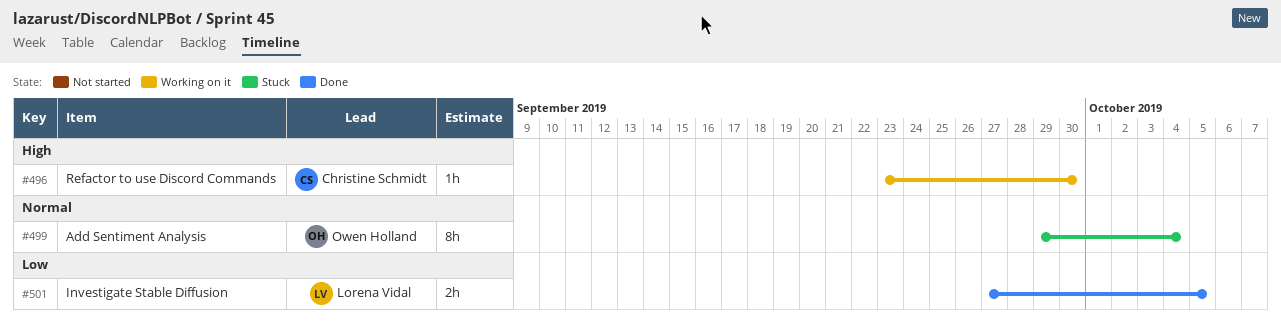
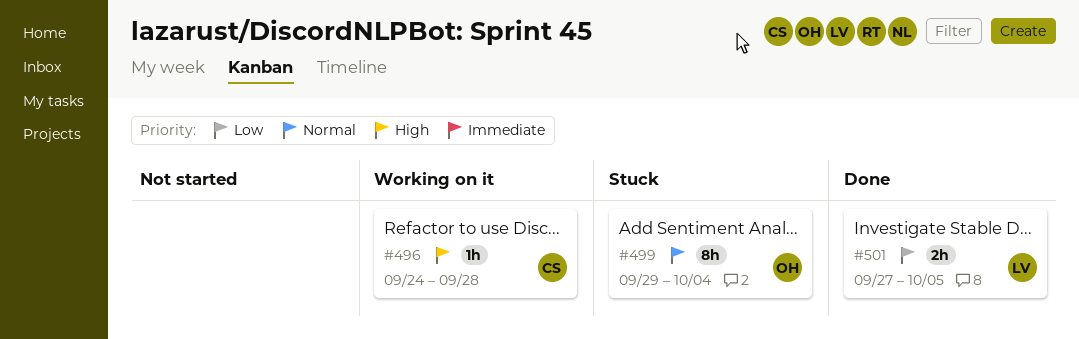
#496, start: Sep 23 -> Sep 24
#496, due: Sep 30 -> Sep 28

